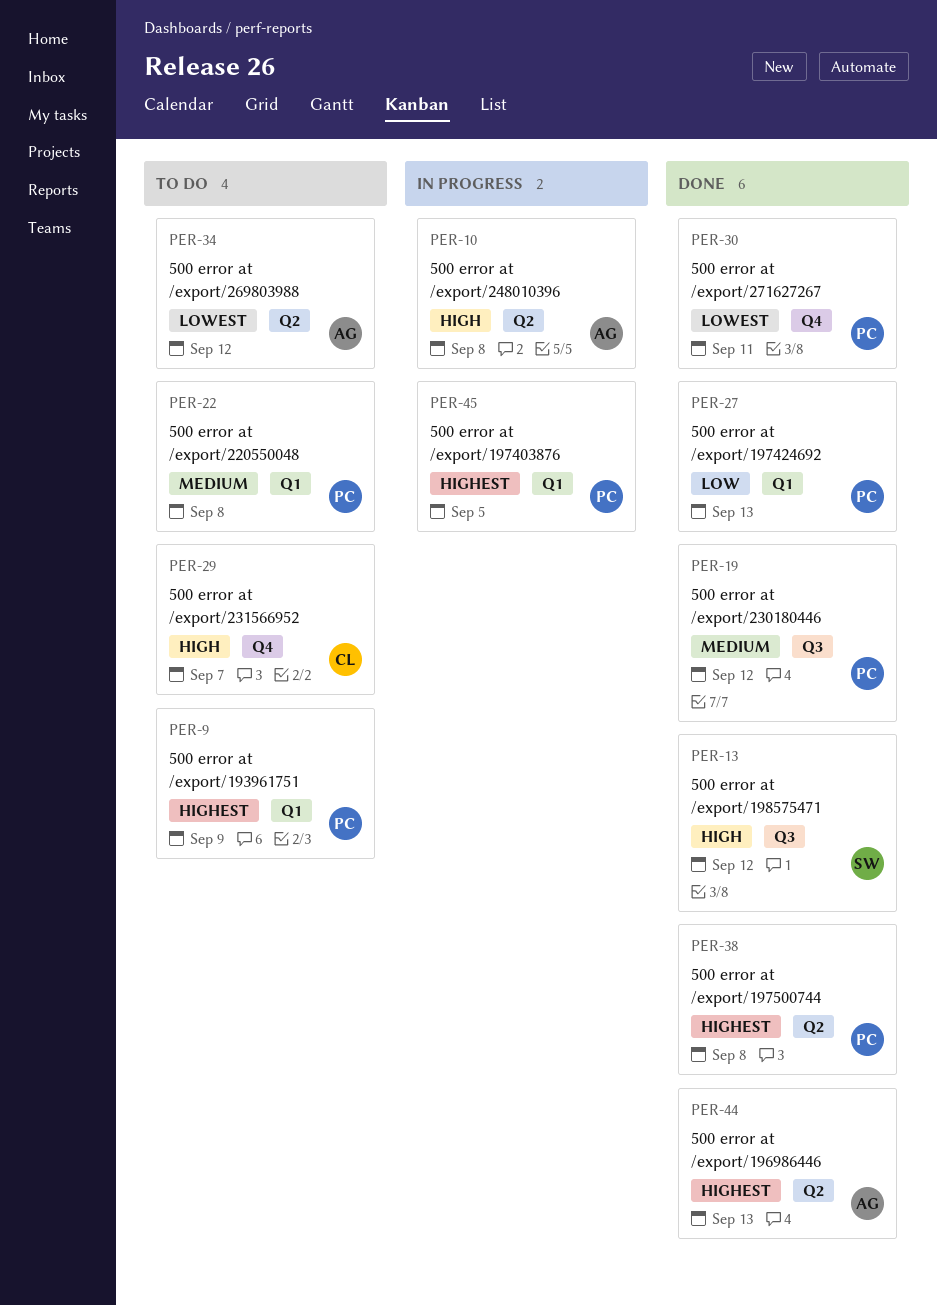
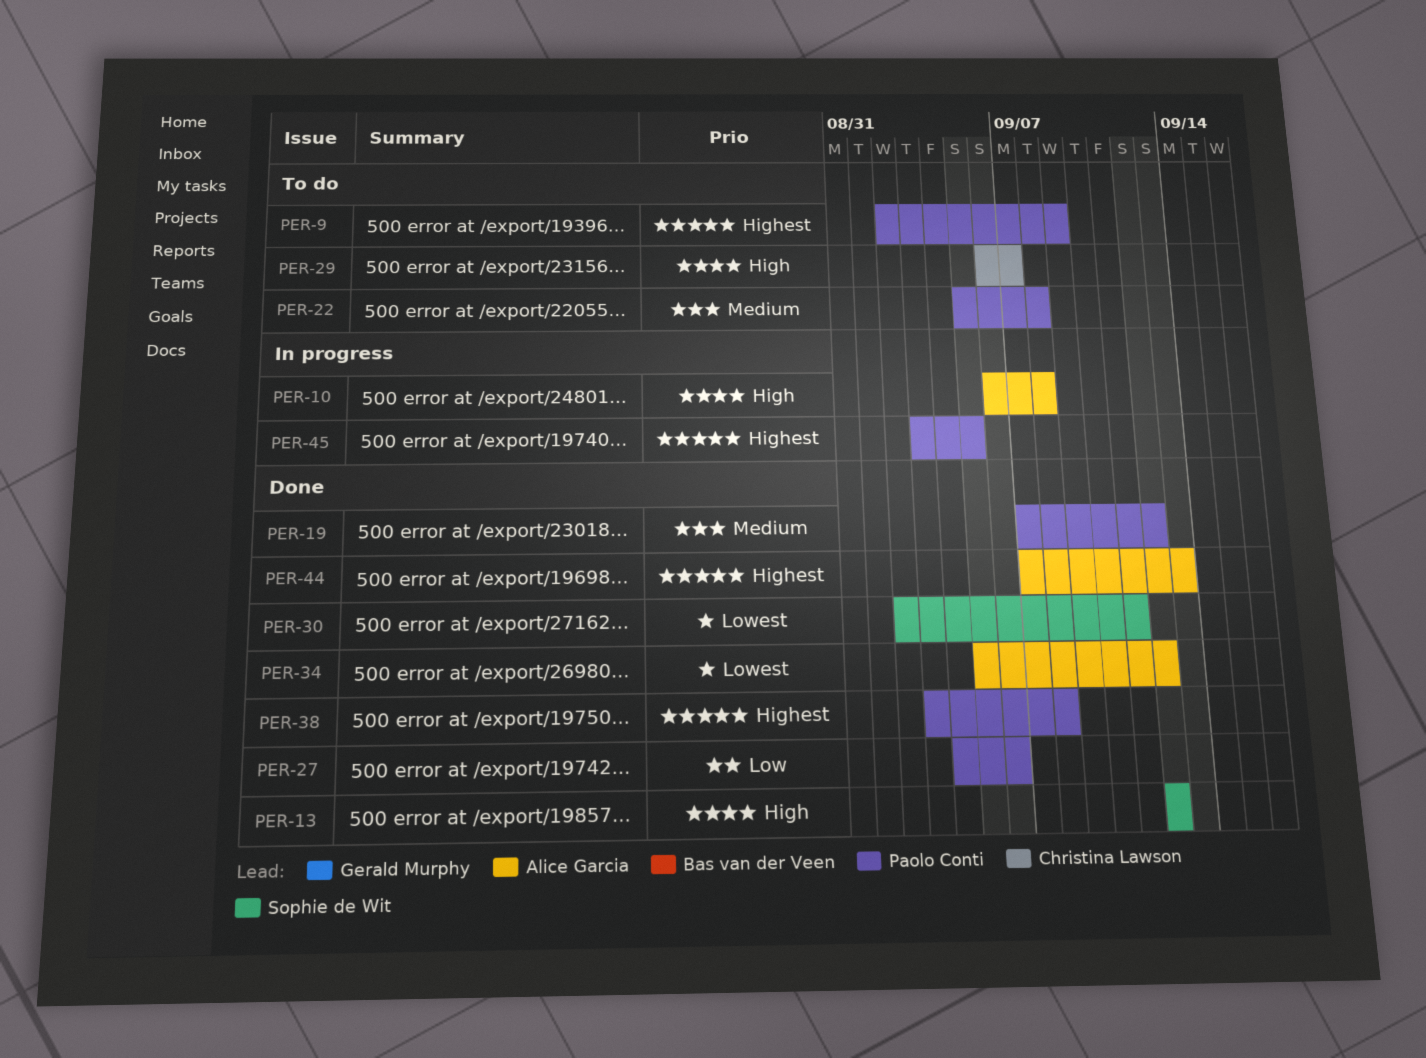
PER-27, due: Sep 13 -> Sep 6
PER-30, owner: Paolo Conti -> Sophie de Wit
PER-34, status: To do -> Done

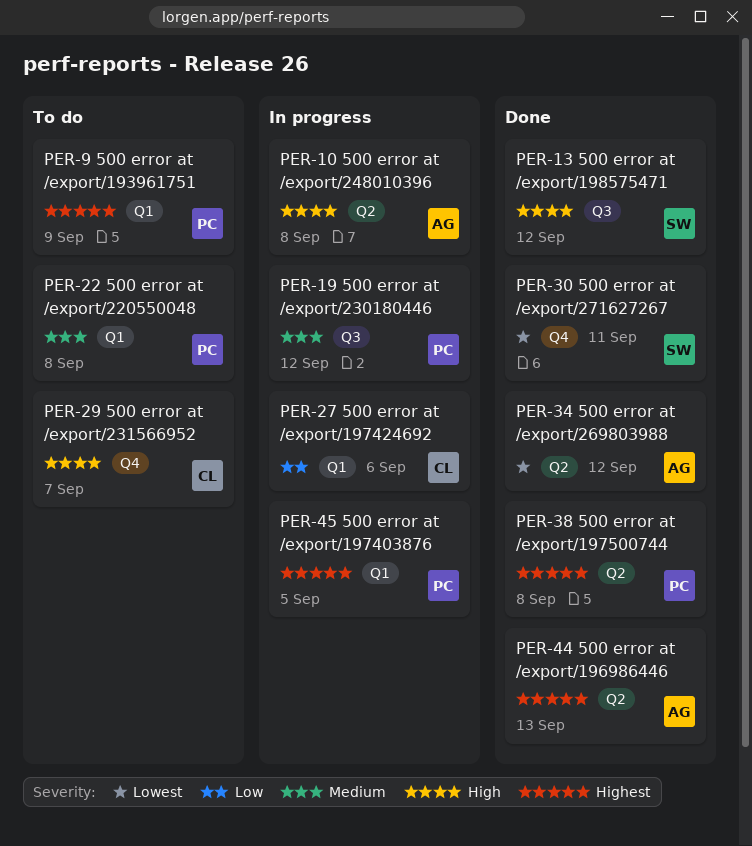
PER-19, status: Done -> In progress
PER-27, status: Done -> In progress
PER-27, owner: Paolo Conti -> Christina Lawson

